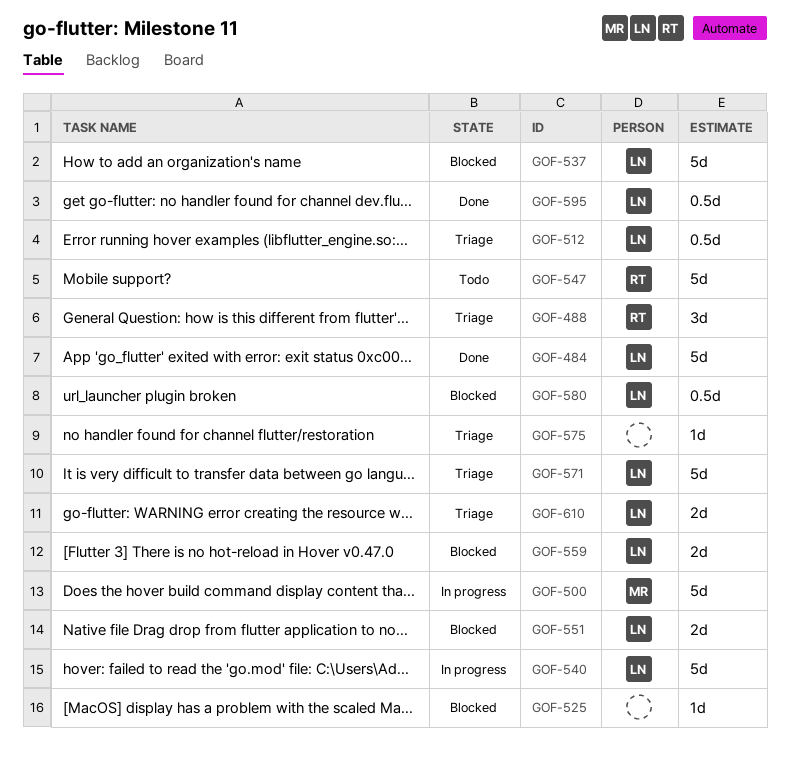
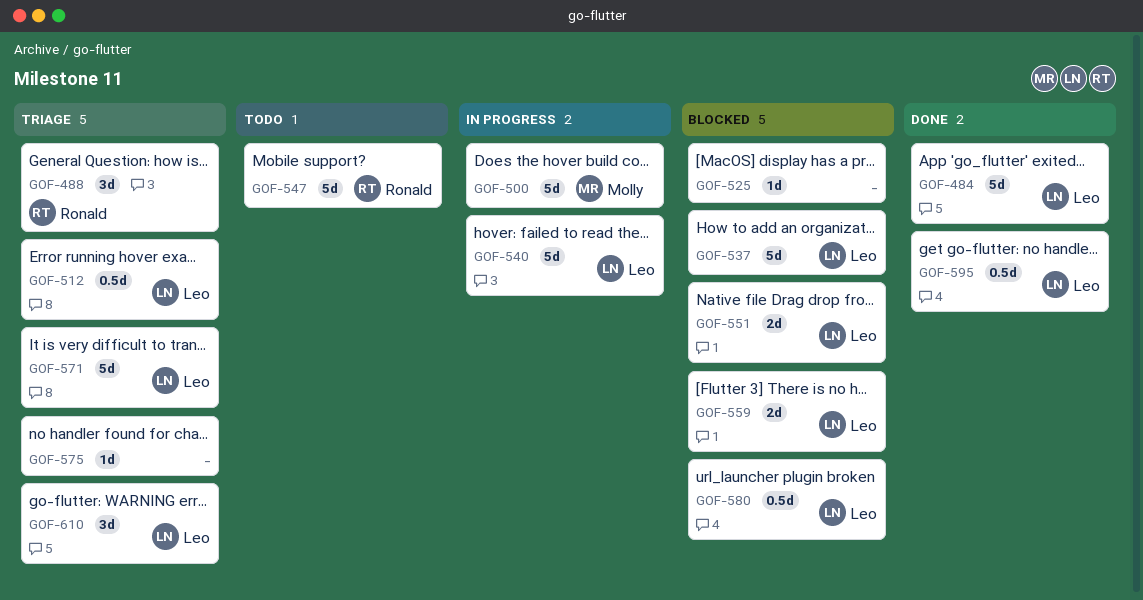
GOF-610, estimate: 2d -> 3d

